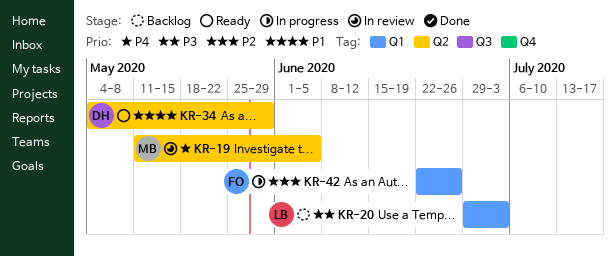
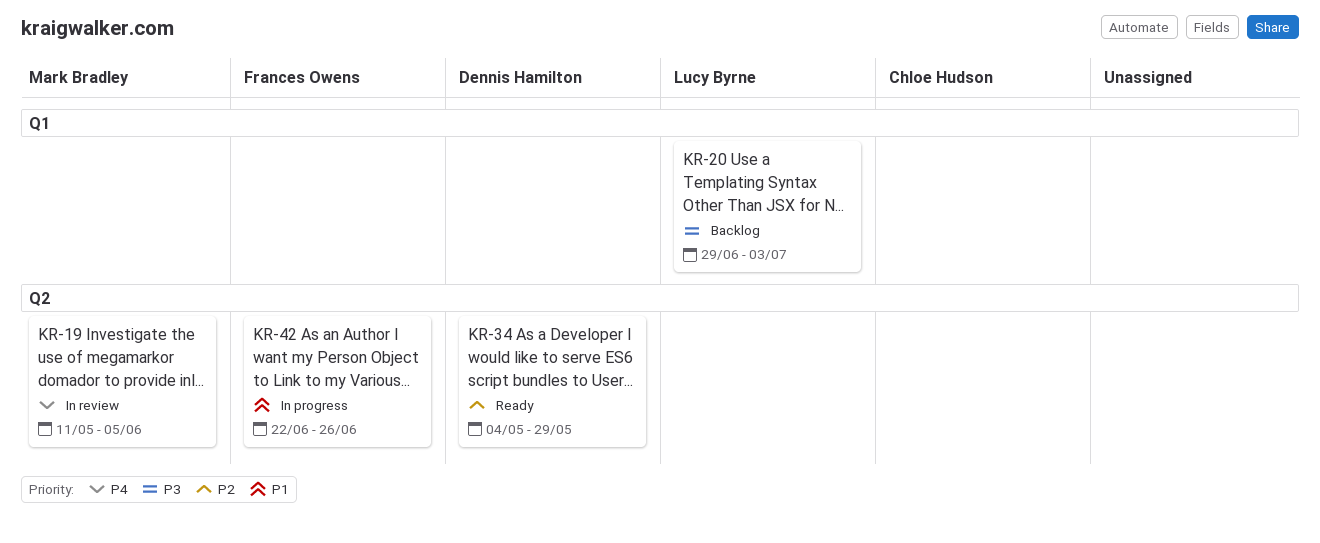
KR-34, priority: P1 -> P2
KR-42, priority: P2 -> P1
KR-42, label: Q1 -> Q2

